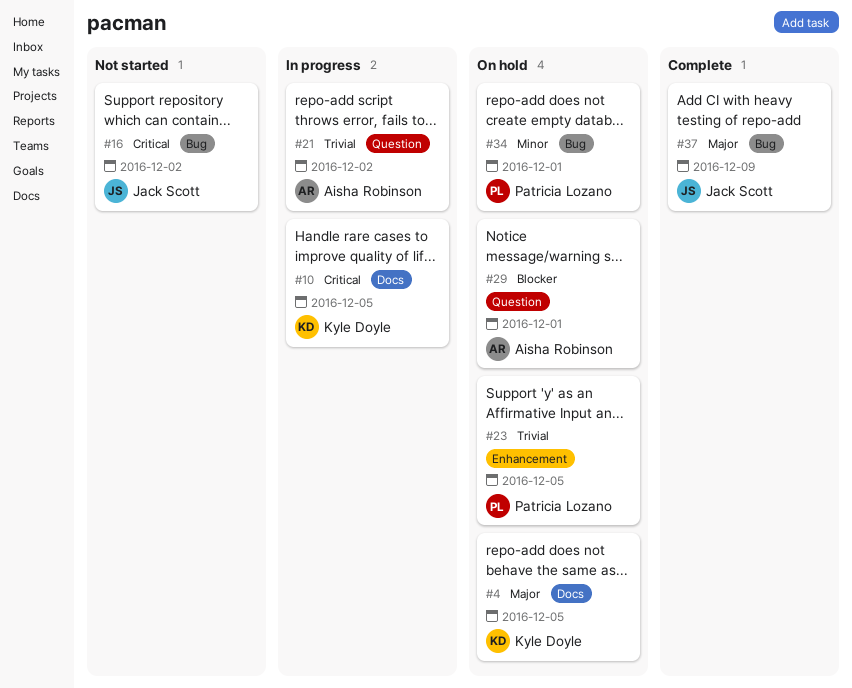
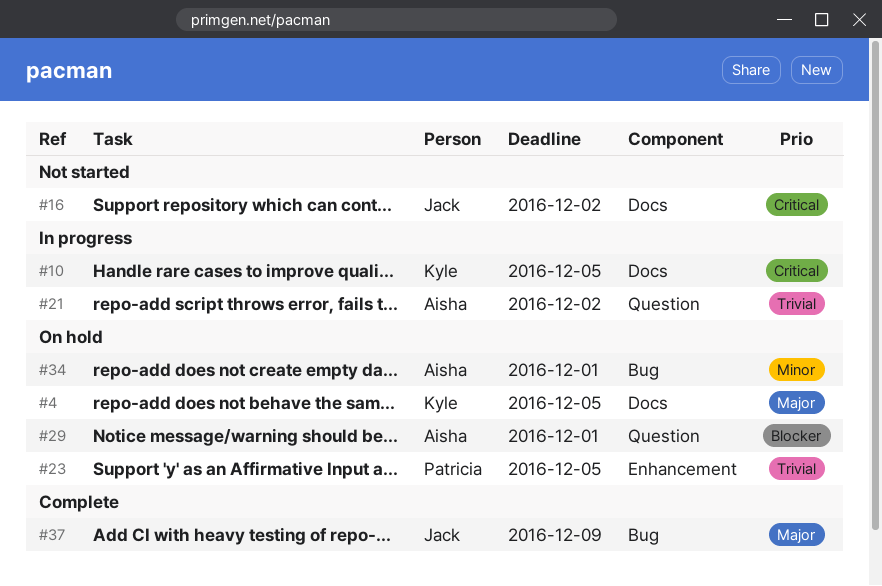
#16, label: Bug -> Docs
#34, owner: Patricia Lozano -> Aisha Robinson

